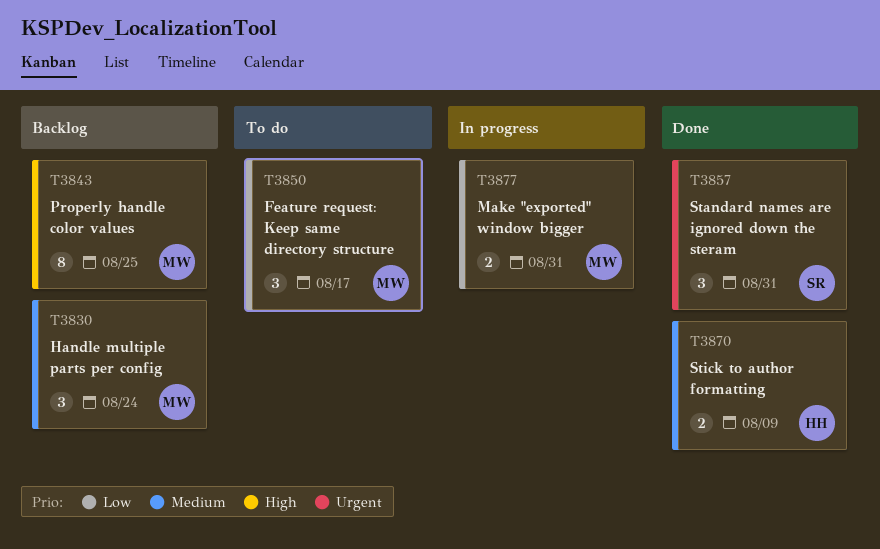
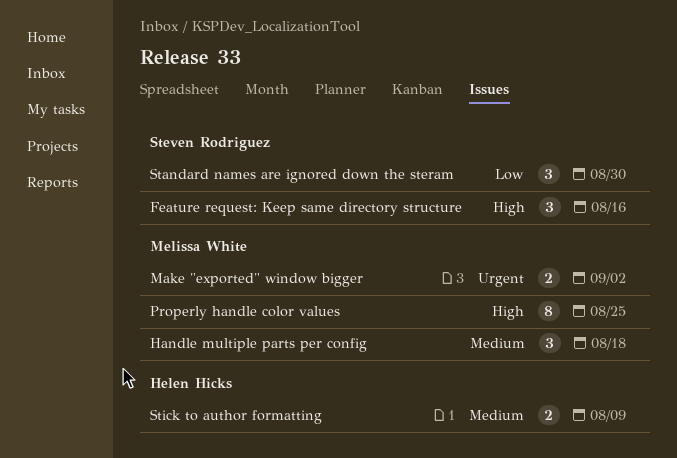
Feature request: Keep same directory structure, owner: Melissa White -> Steven Rodriguez
Feature request: Keep same directory structure, priority: Low -> High
Feature request: Keep same directory structure, due: Aug 17 -> Aug 16
Handle multiple parts per config, due: Aug 24 -> Aug 18
Make "exported" window bigger, priority: Low -> Urgent
Make "exported" window bigger, due: Aug 31 -> Sep 2
Standard names are ignored down the steram, priority: Urgent -> Low
Standard names are ignored down the steram, due: Aug 31 -> Aug 30

